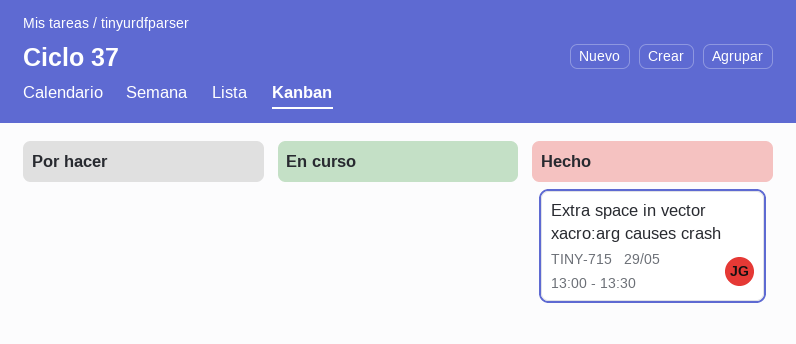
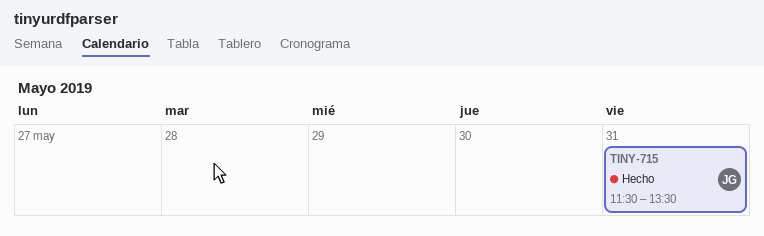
TINY-715, day: May 29 -> May 31
TINY-715, begins: 13:00 -> 11:30

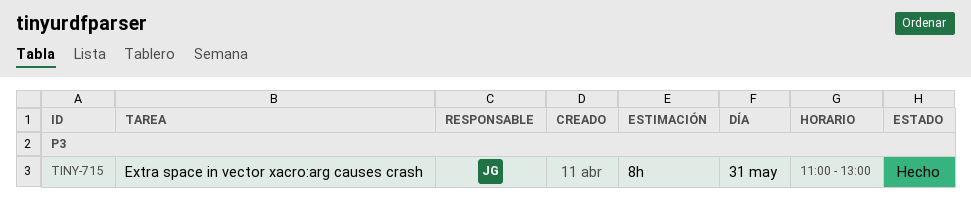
TINY-715, begins: 11:30 -> 11:00
TINY-715, ends: 13:30 -> 13:00

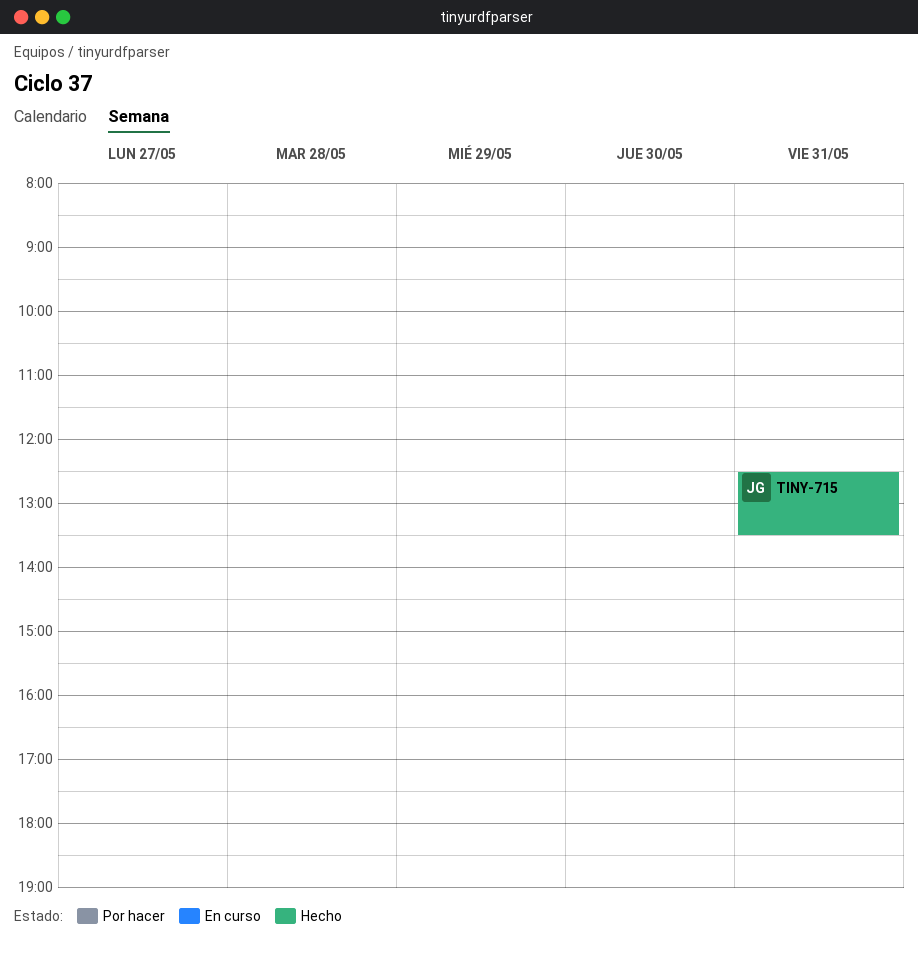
TINY-715, begins: 11:00 -> 12:30
TINY-715, ends: 13:00 -> 13:30

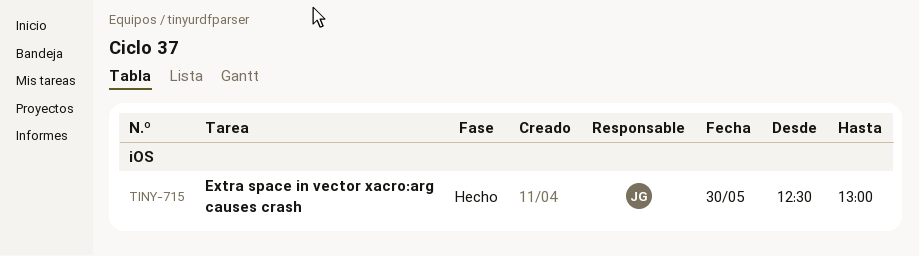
TINY-715, day: May 31 -> May 30
TINY-715, ends: 13:30 -> 13:00

